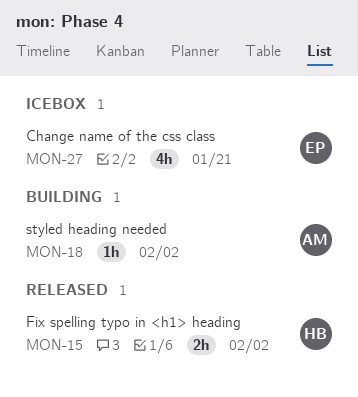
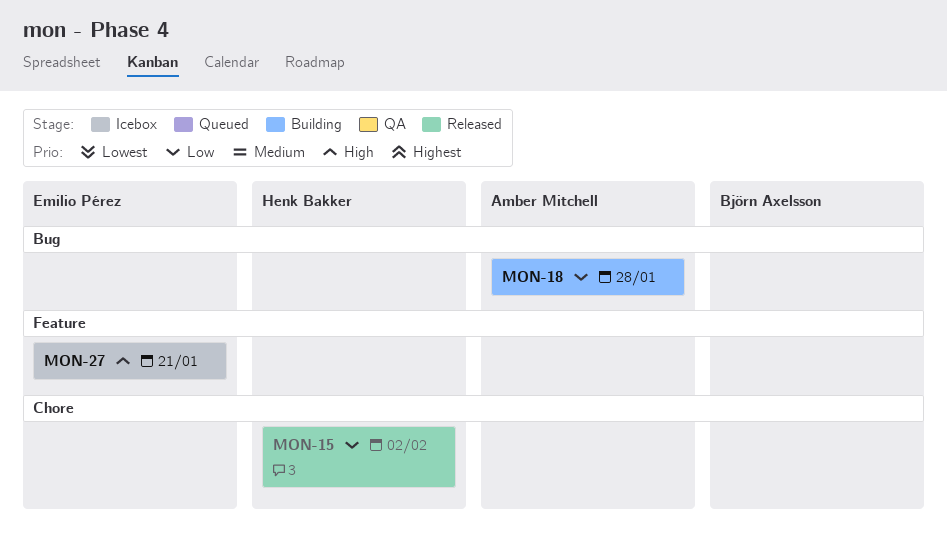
MON-18, due: Feb 2 -> Jan 28

